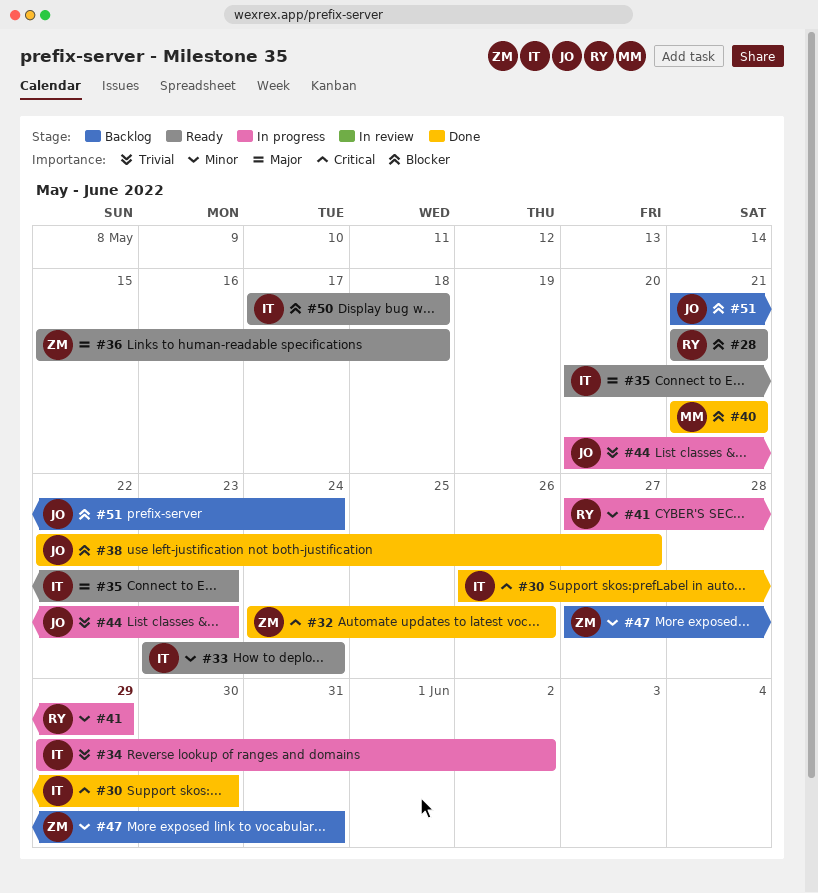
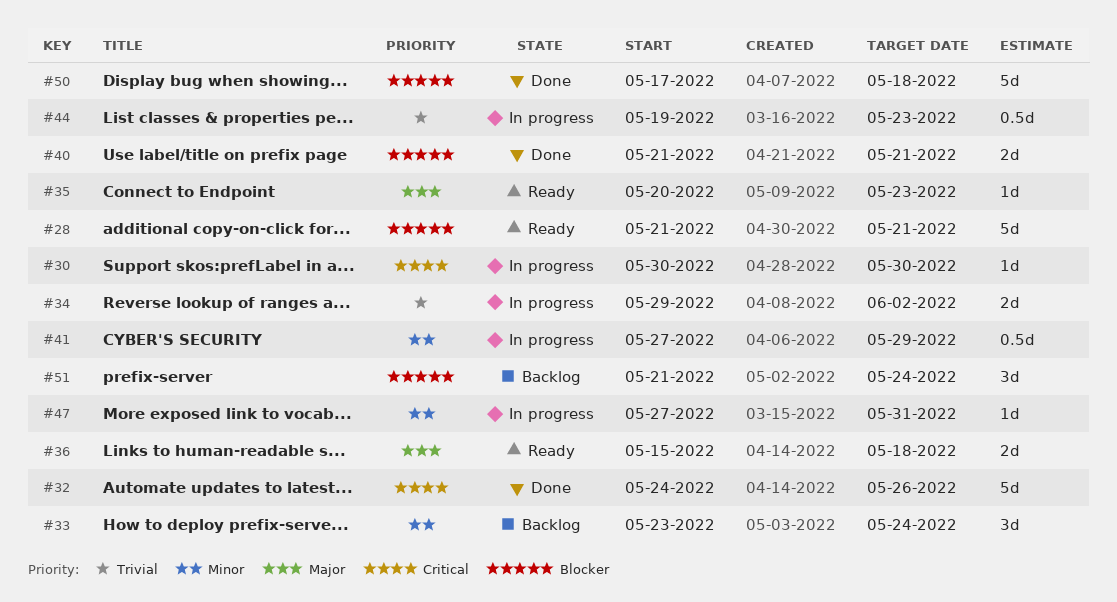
#30, status: Done -> In progress
#30, start: May 26 -> May 30
#33, status: Ready -> Backlog
#38: present -> none
#44, start: May 20 -> May 19
#47, status: Backlog -> In progress
#50, status: Ready -> Done

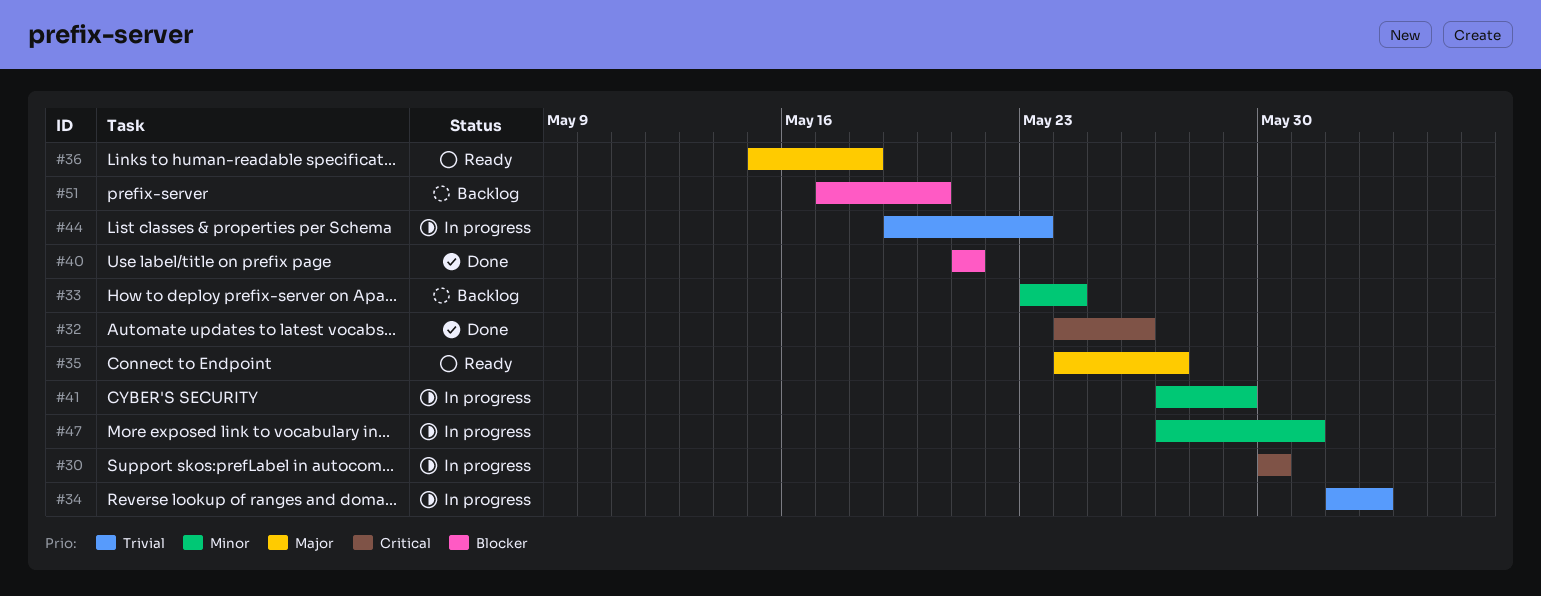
#28: present -> none
#34, start: May 29 -> Jun 1
#35, start: May 20 -> May 24
#35, due: May 23 -> May 27
#50: present -> none
#51, start: May 21 -> May 17
#51, due: May 24 -> May 20

